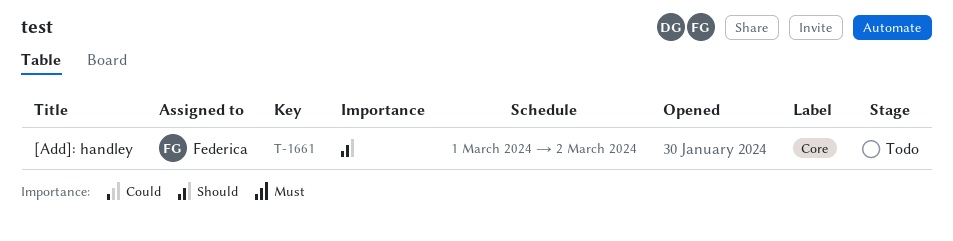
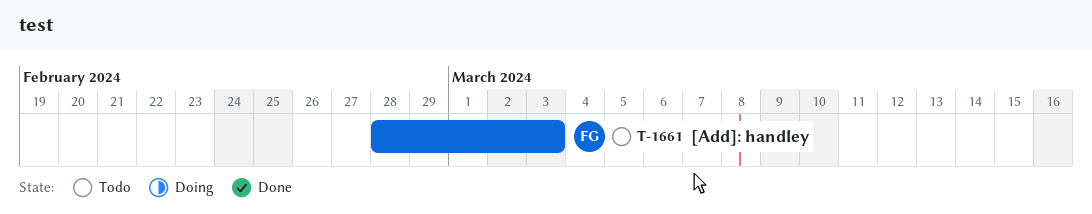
T-1661, start: Mar 1 -> Feb 28
T-1661, due: Mar 2 -> Mar 3

